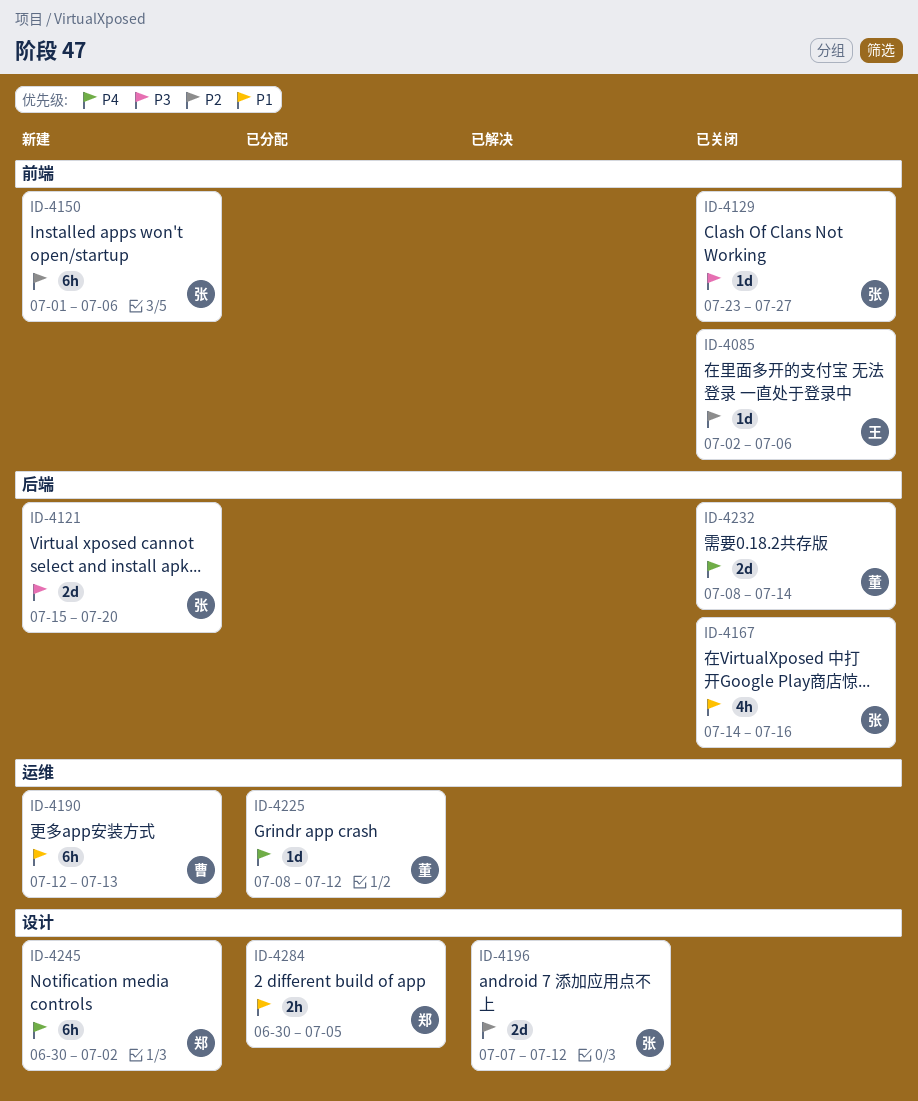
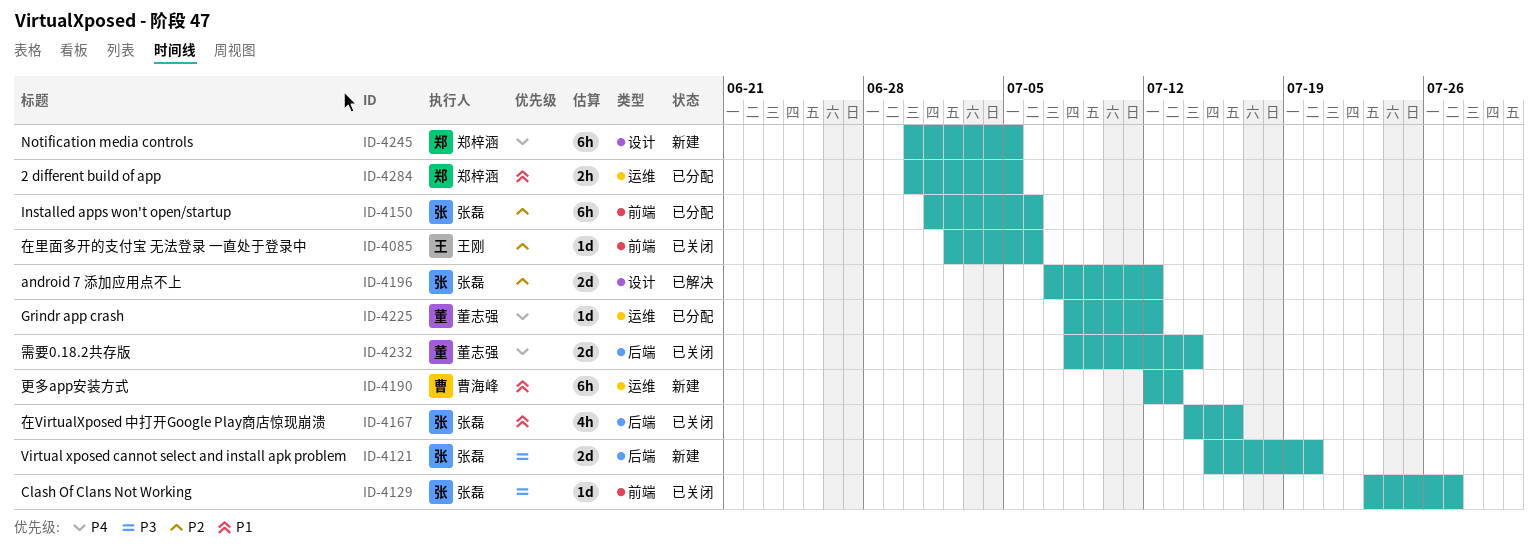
ID-4150, status: 新建 -> 已分配
ID-4245, due: Jul 2 -> Jul 5
ID-4284, label: 设计 -> 运维

